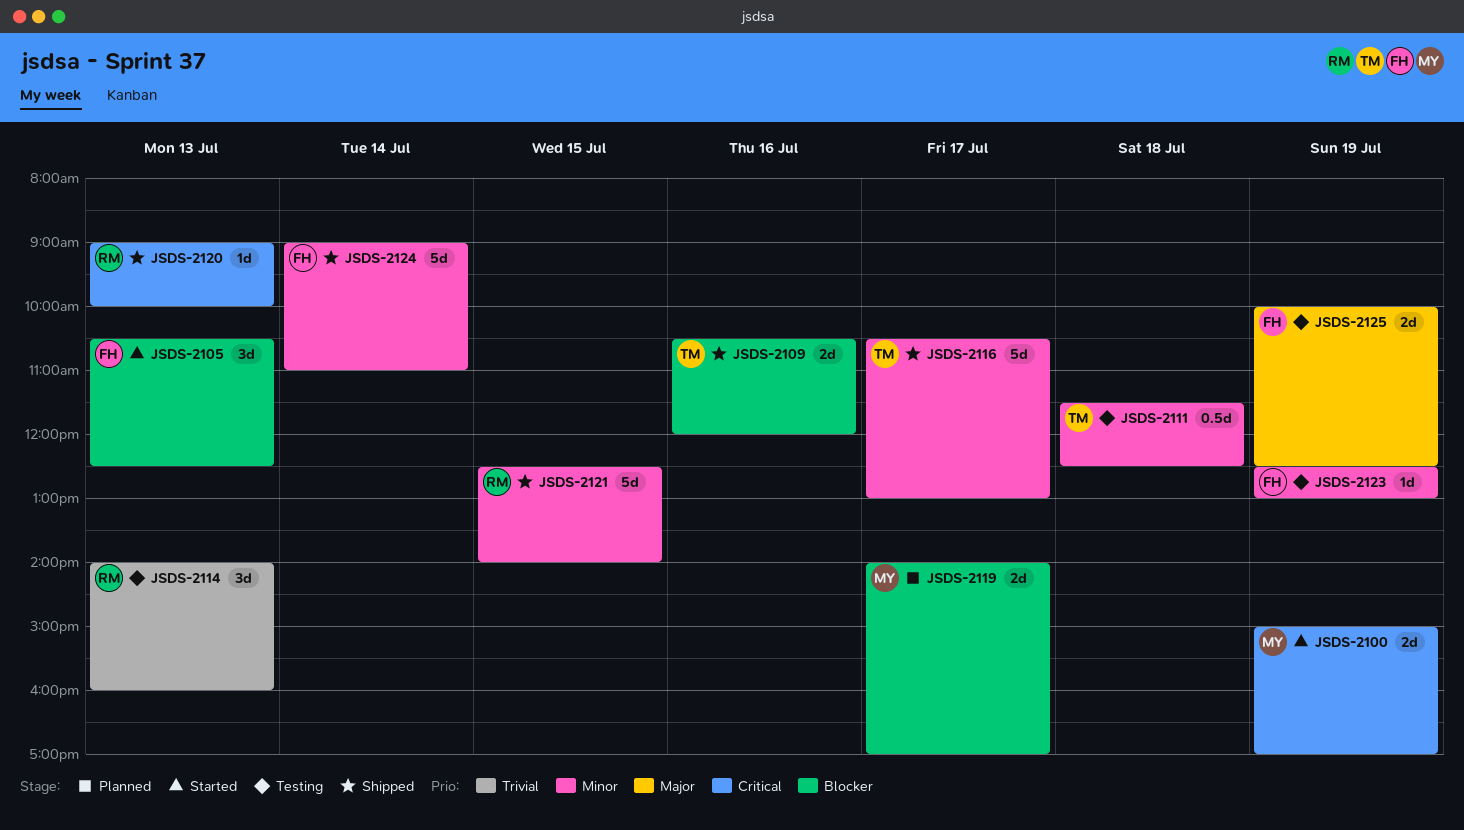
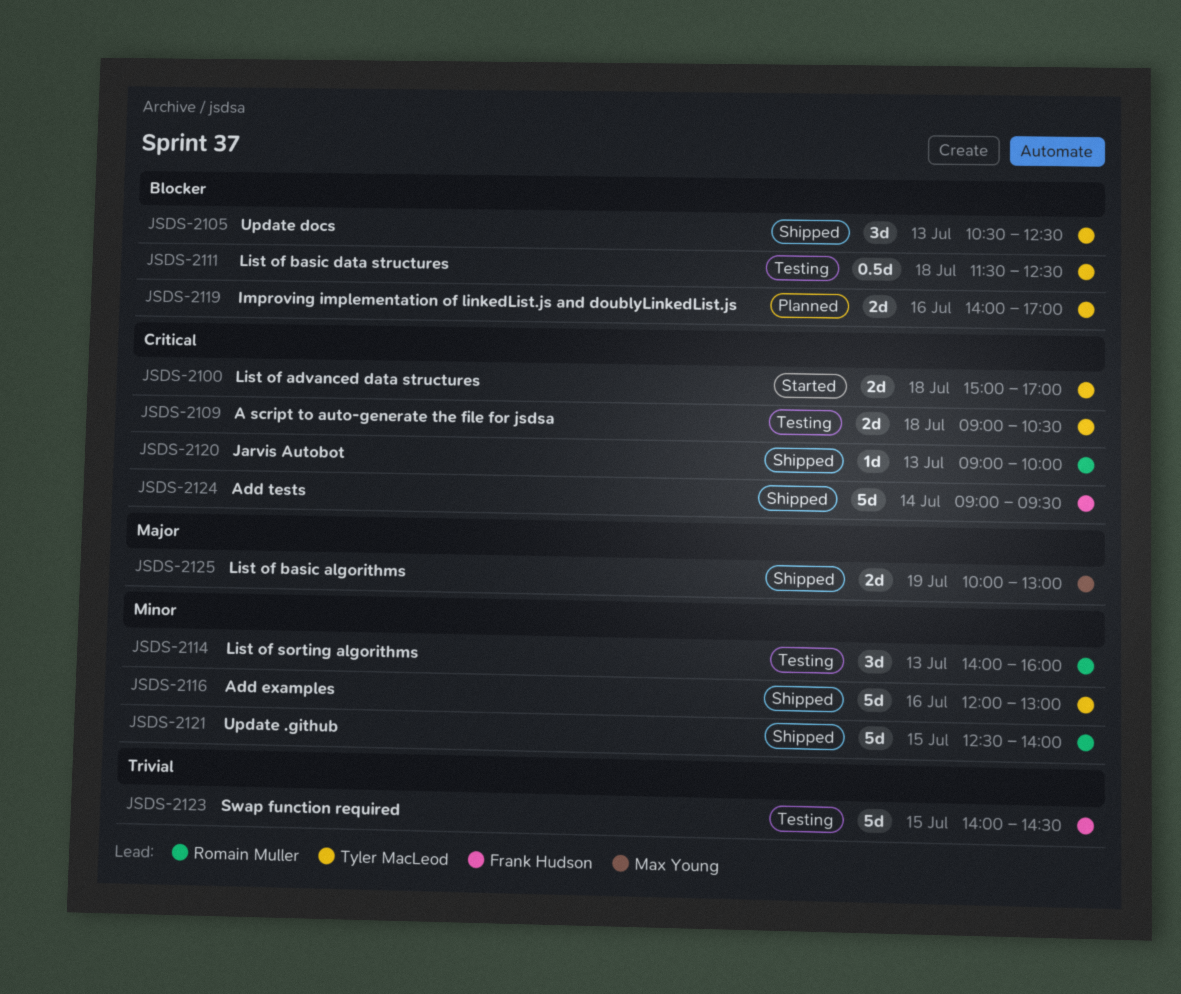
JSDS-2100, owner: Max Young -> Tyler MacLeod
JSDS-2100, day: Jul 19 -> Jul 18
JSDS-2105, status: Started -> Shipped
JSDS-2105, owner: Frank Hudson -> Tyler MacLeod
JSDS-2109, status: Shipped -> Testing
JSDS-2109, priority: Blocker -> Critical
JSDS-2109, day: Jul 16 -> Jul 18
JSDS-2109, begins: 10:30 -> 09:00
JSDS-2109, ends: 12:00 -> 10:30
JSDS-2111, priority: Minor -> Blocker
JSDS-2114, priority: Trivial -> Minor
JSDS-2116, day: Jul 17 -> Jul 16
JSDS-2116, begins: 10:30 -> 12:00
JSDS-2119, owner: Max Young -> Tyler MacLeod
JSDS-2119, day: Jul 17 -> Jul 16
JSDS-2123, priority: Minor -> Trivial
JSDS-2123, estimate: 1d -> 5d
JSDS-2123, day: Jul 19 -> Jul 15
JSDS-2123, begins: 12:30 -> 14:00
JSDS-2123, ends: 13:00 -> 14:30
JSDS-2124, priority: Minor -> Critical
JSDS-2124, ends: 11:00 -> 09:30
JSDS-2125, status: Testing -> Shipped
JSDS-2125, owner: Frank Hudson -> Max Young
JSDS-2125, ends: 12:30 -> 13:00

